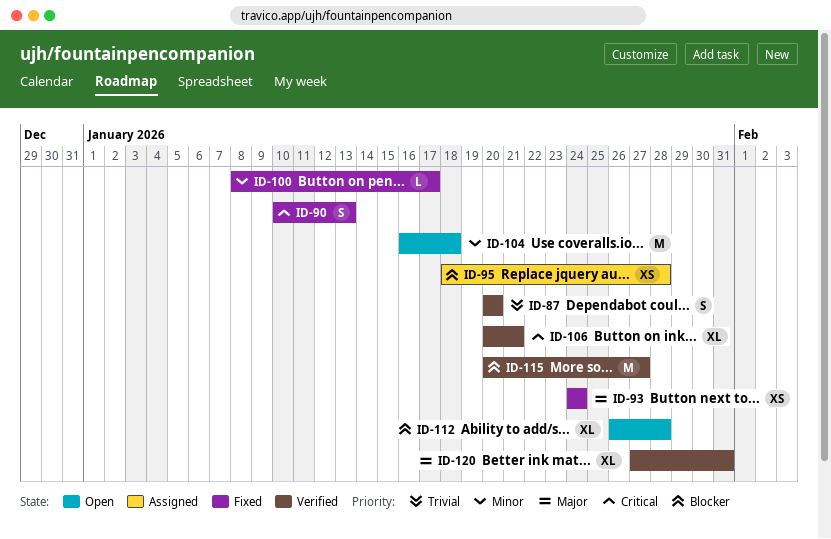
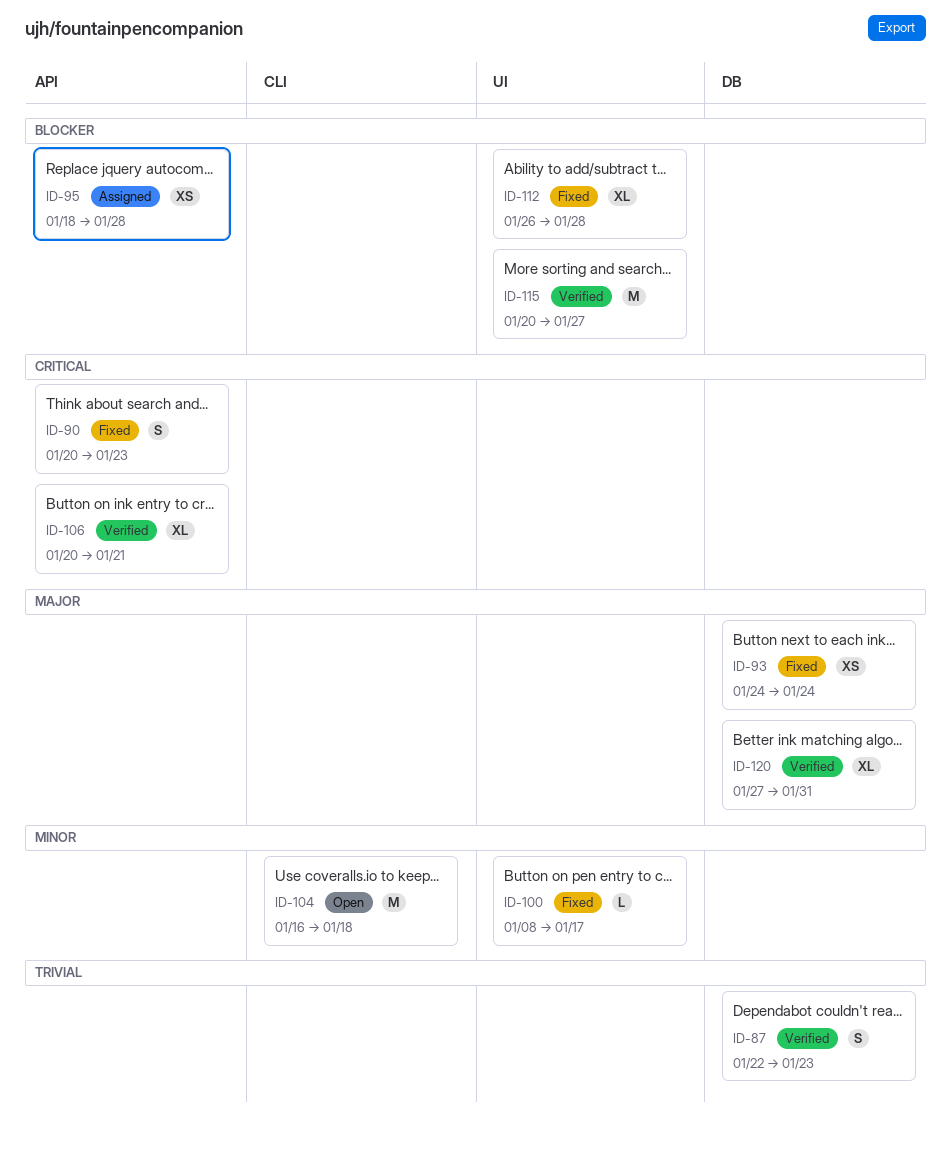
ID-87, start: Jan 20 -> Jan 22
ID-87, due: Jan 20 -> Jan 23
ID-90, start: Jan 10 -> Jan 20
ID-90, due: Jan 13 -> Jan 23
ID-112, status: Open -> Fixed

